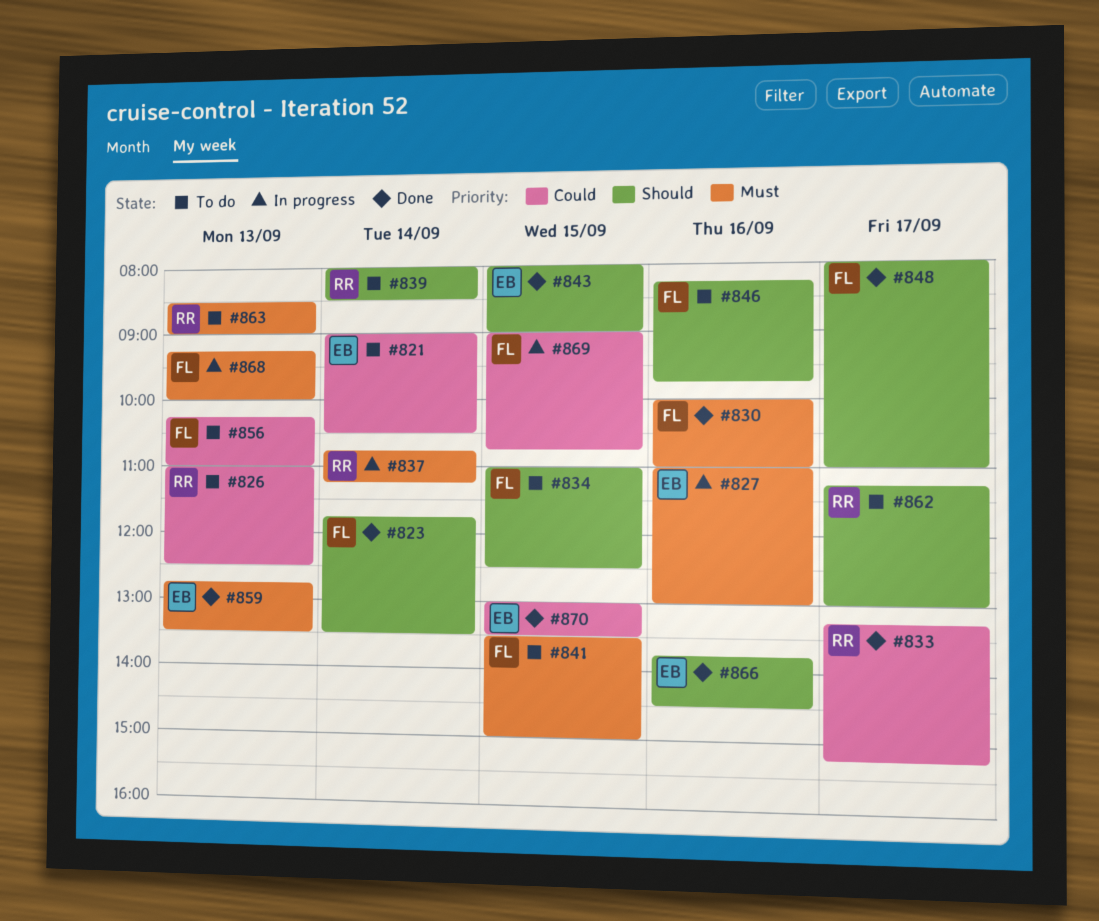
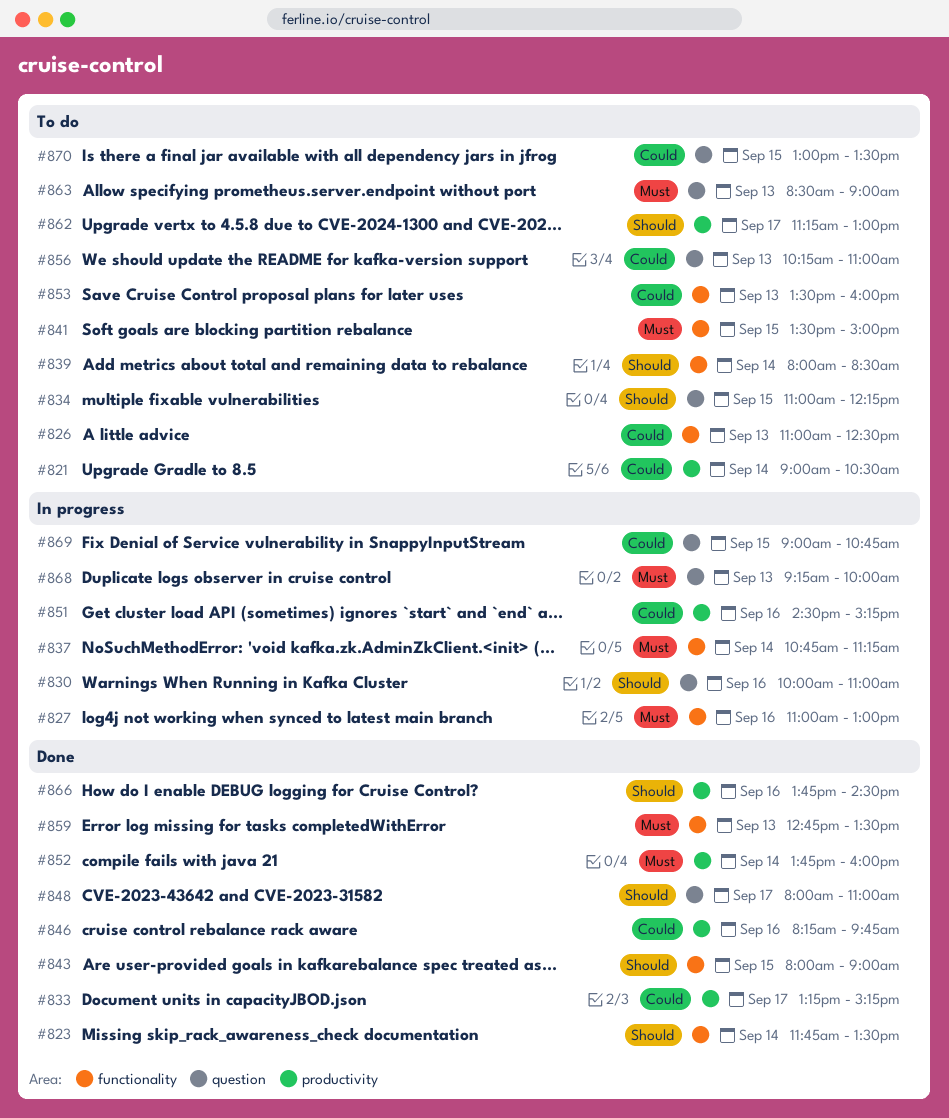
#830, status: Done -> In progress
#830, priority: Must -> Should
#834, ends: 12:30 -> 12:15
#846, status: To do -> Done
#846, priority: Should -> Could
#851: none -> present
#852: none -> present
#853: none -> present
#870, status: Done -> To do

